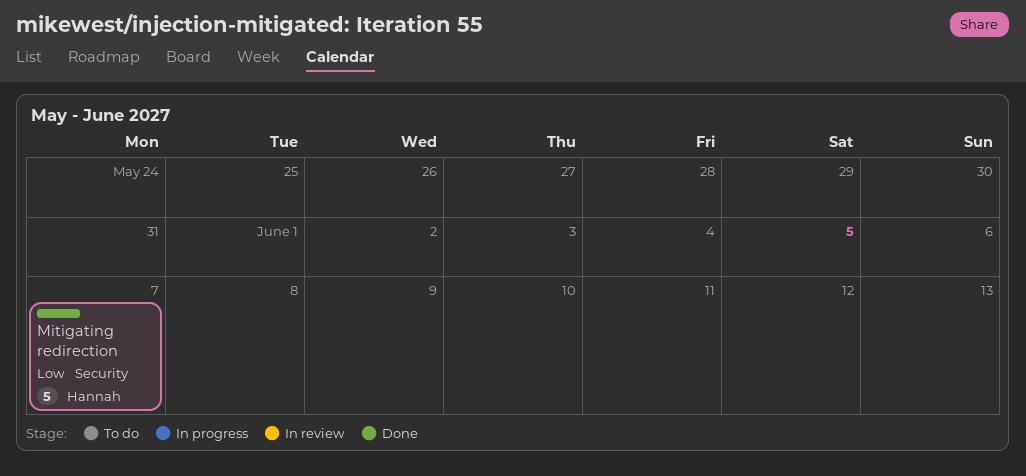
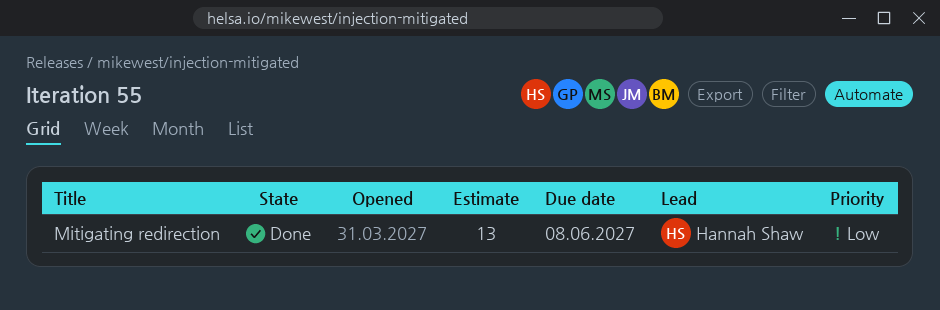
Mitigating redirection, estimate: 5 -> 13
Mitigating redirection, due: Jun 7 -> Jun 8

